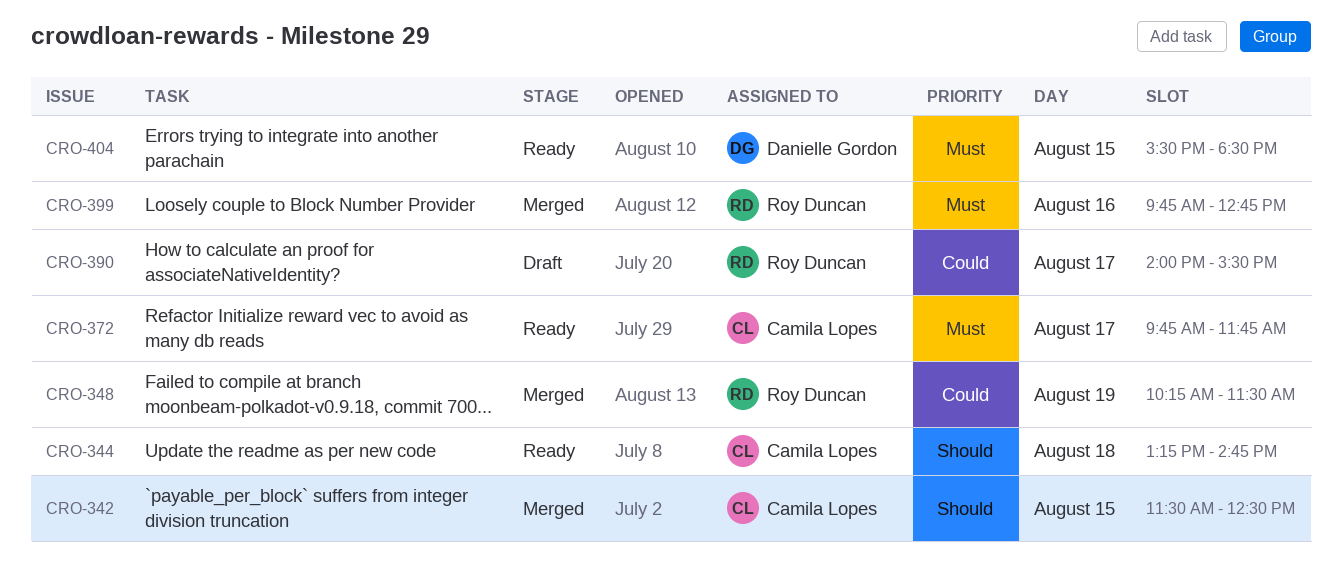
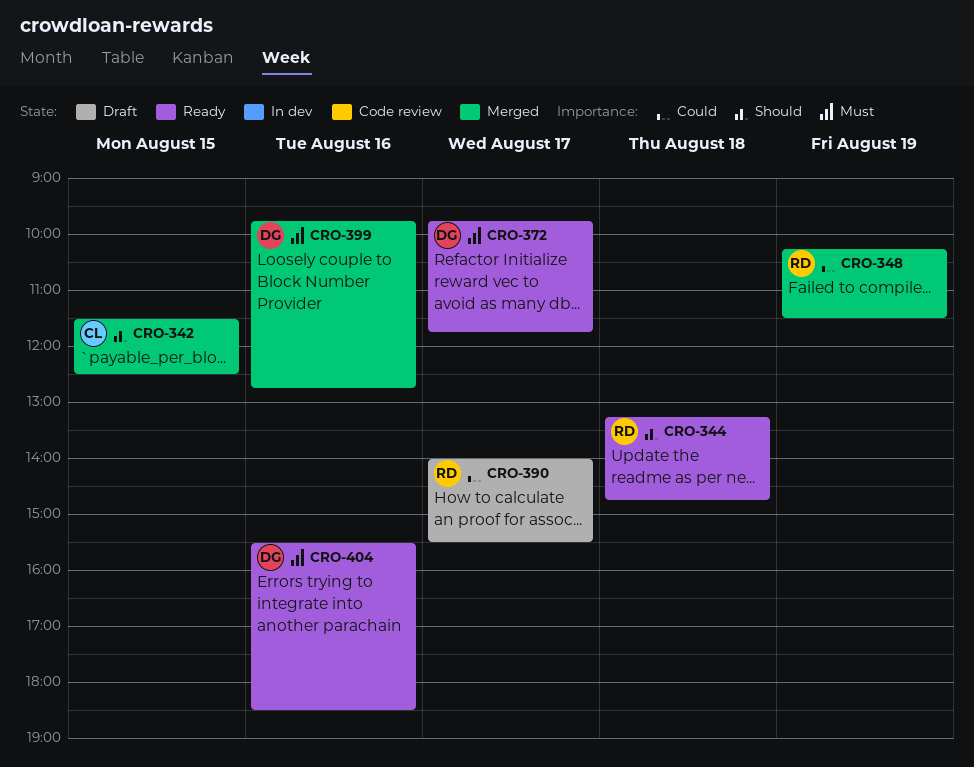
CRO-344, owner: Camila Lopes -> Roy Duncan
CRO-372, owner: Camila Lopes -> Danielle Gordon
CRO-399, owner: Roy Duncan -> Danielle Gordon
CRO-404, day: Aug 15 -> Aug 16

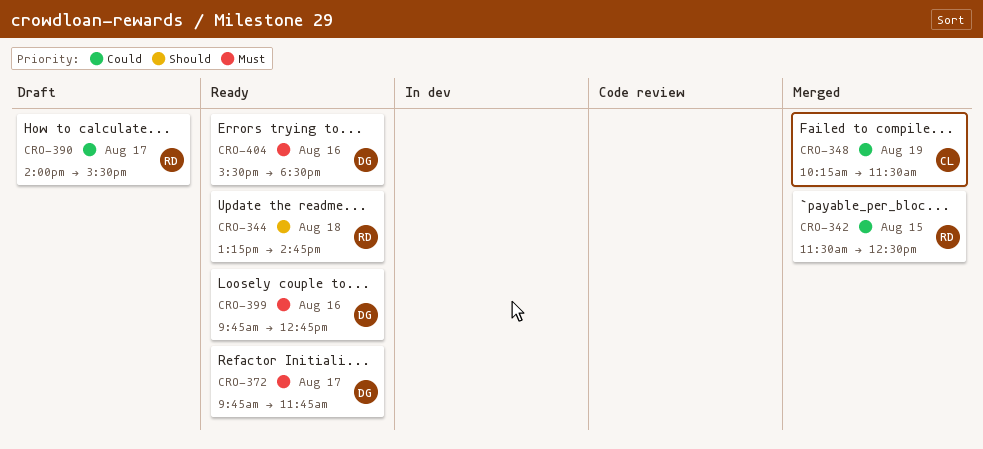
CRO-342, owner: CL -> RD
CRO-342, priority: Should -> Could
CRO-348, owner: RD -> CL
CRO-399, status: Merged -> Ready

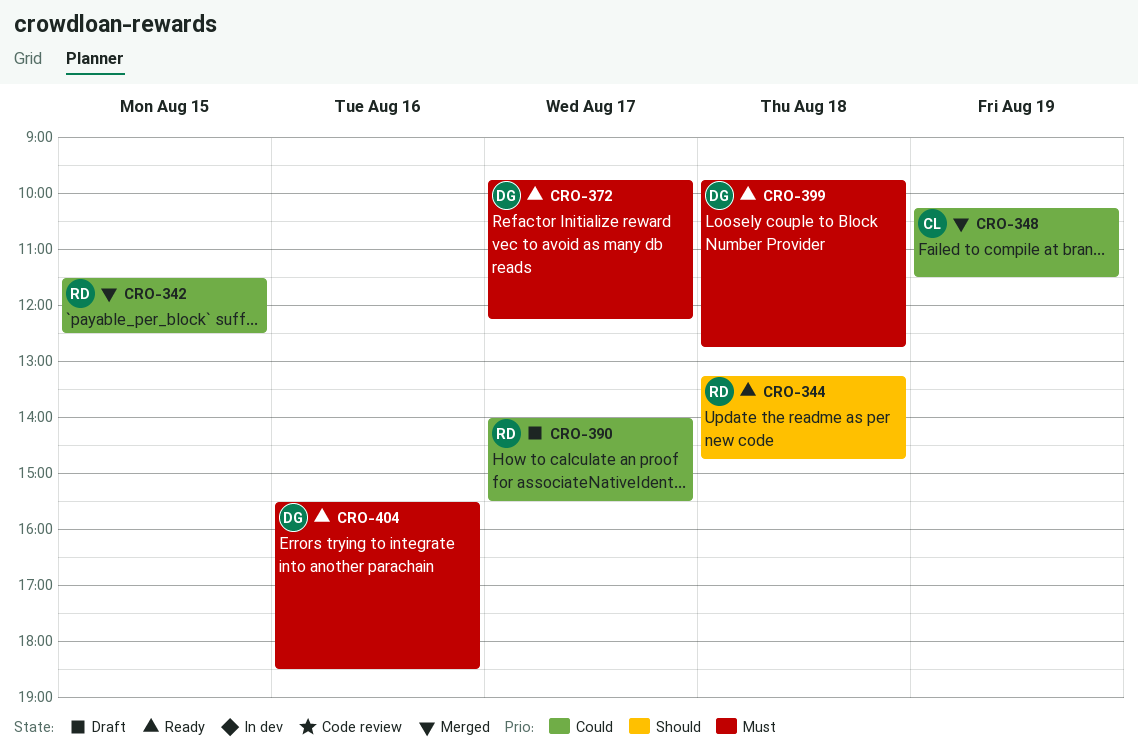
CRO-372, ends: 11:45 -> 12:15
CRO-399, day: Aug 16 -> Aug 18

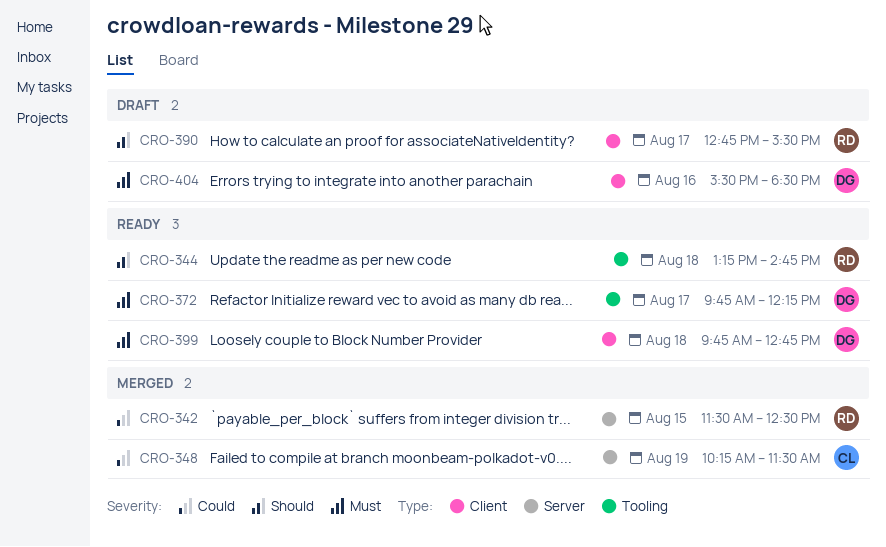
CRO-390, priority: Could -> Should
CRO-390, begins: 14:00 -> 12:45
CRO-404, status: Ready -> Draft

